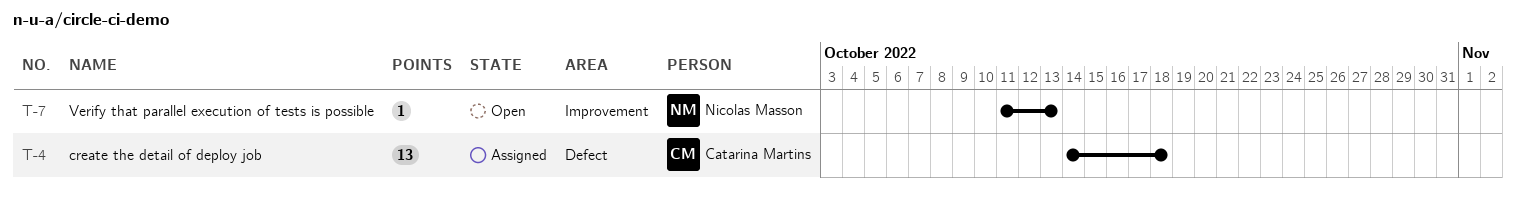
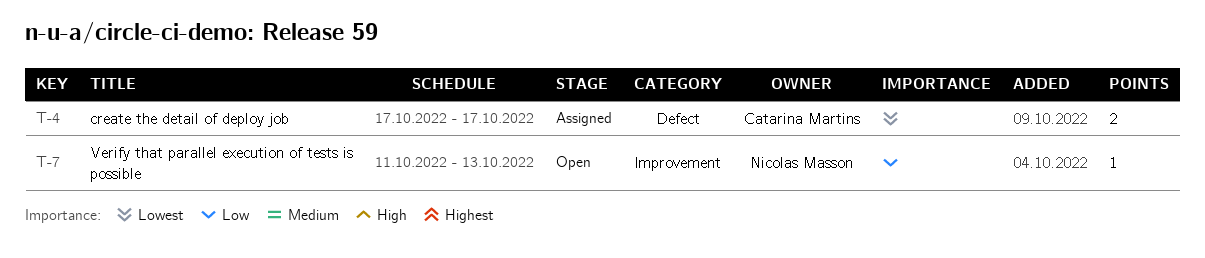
T-4, estimate: 13 -> 2
T-4, start: Oct 14 -> Oct 17
T-4, due: Oct 18 -> Oct 17

